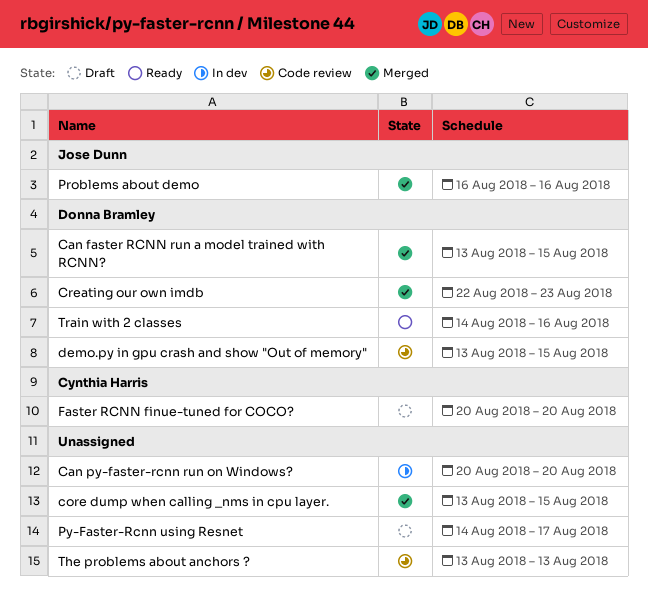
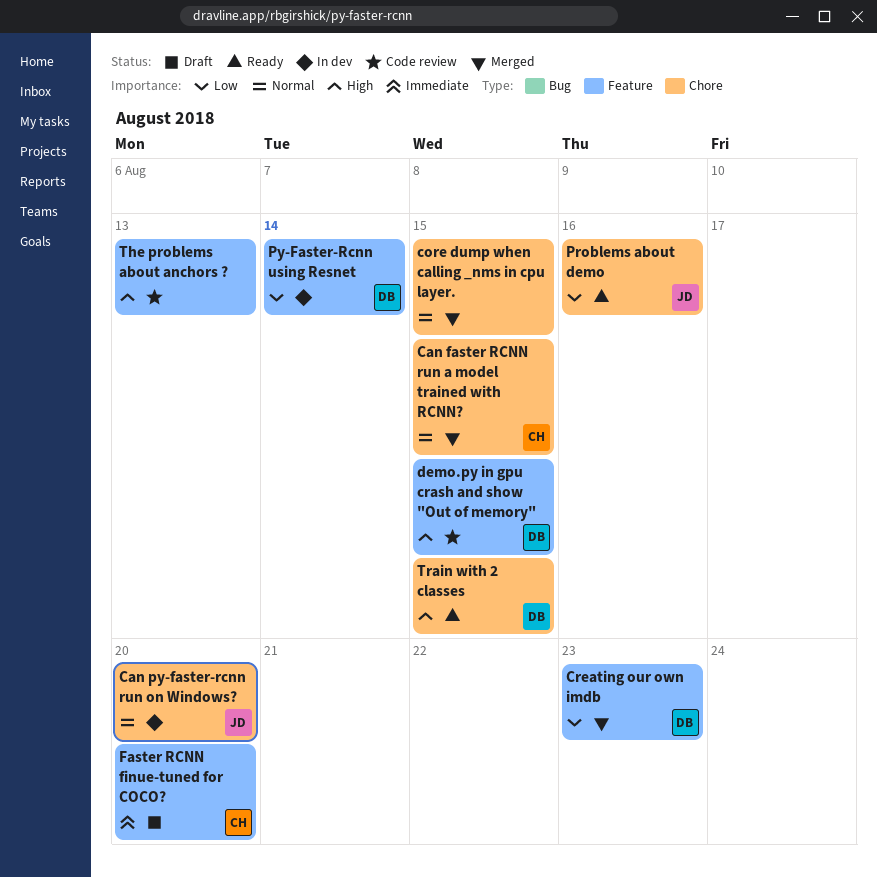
Can faster RCNN run a model trained with RCNN?, owner: Donna Bramley -> Cynthia Harris
Can py-faster-rcnn run on Windows?, owner: none -> Jose Dunn
Problems about demo, status: Merged -> Ready
Py-Faster-Rcnn using Resnet, status: Draft -> In dev
Py-Faster-Rcnn using Resnet, owner: none -> Donna Bramley
Py-Faster-Rcnn using Resnet, due: Aug 17 -> Aug 14
Train with 2 classes, due: Aug 16 -> Aug 15

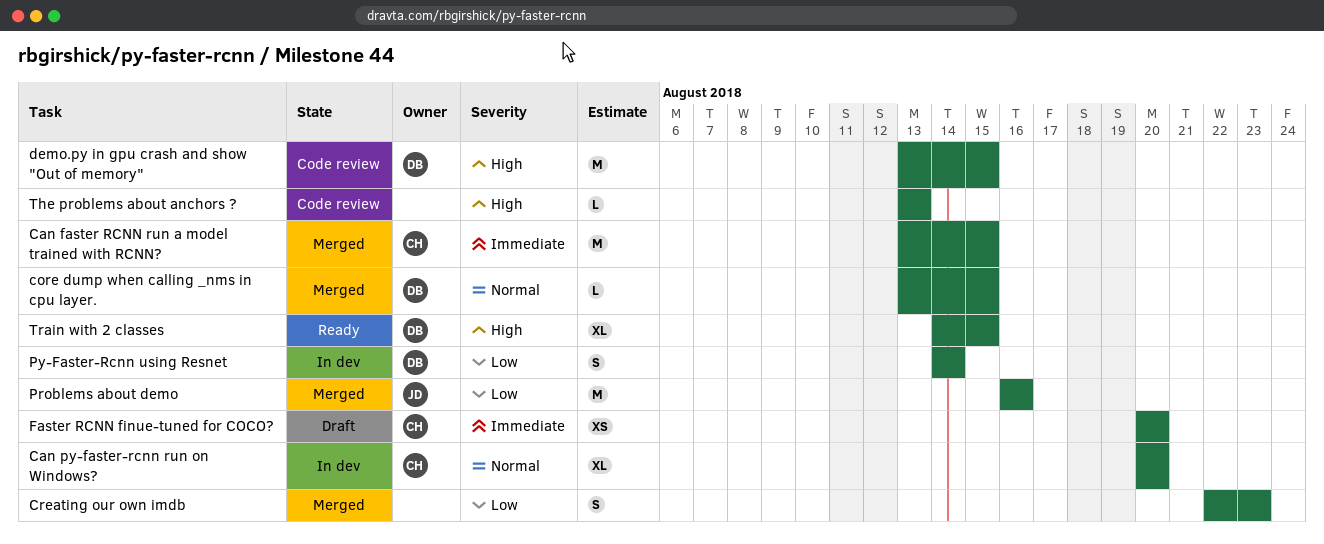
Can faster RCNN run a model trained with RCNN?, priority: Normal -> Immediate
Can py-faster-rcnn run on Windows?, owner: JD -> CH
core dump when calling _nms in cpu layer., owner: none -> DB
Creating our own imdb, owner: DB -> none
Problems about demo, status: Ready -> Merged

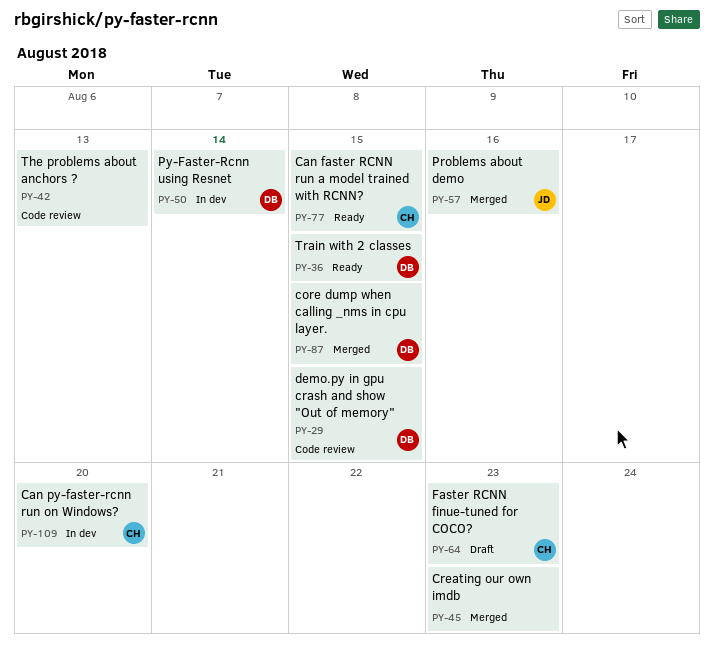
Can faster RCNN run a model trained with RCNN?, status: Merged -> Ready
Faster RCNN finue-tuned for COCO?, due: Aug 20 -> Aug 23

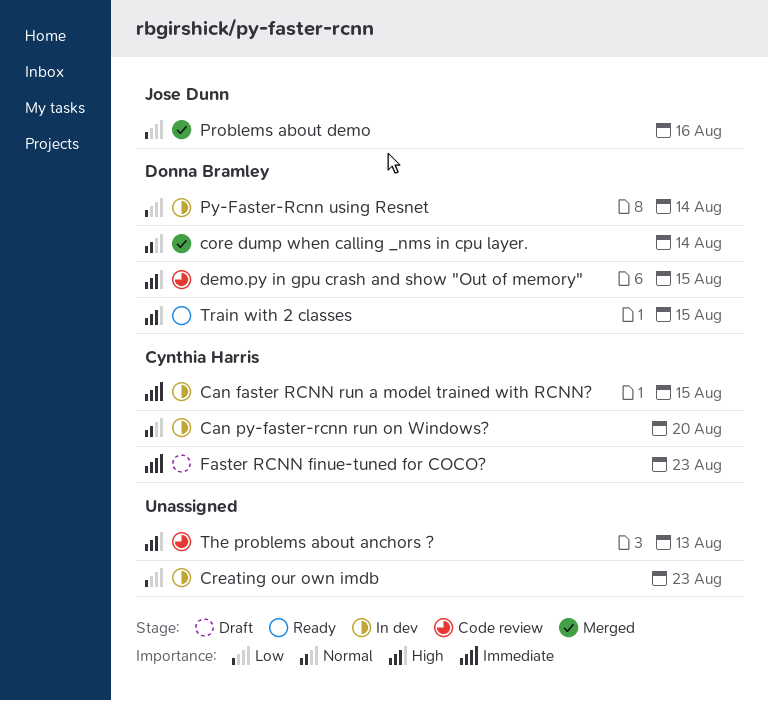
Can faster RCNN run a model trained with RCNN?, status: Ready -> In dev
core dump when calling _nms in cpu layer., due: Aug 15 -> Aug 14
Creating our own imdb, status: Merged -> In dev

